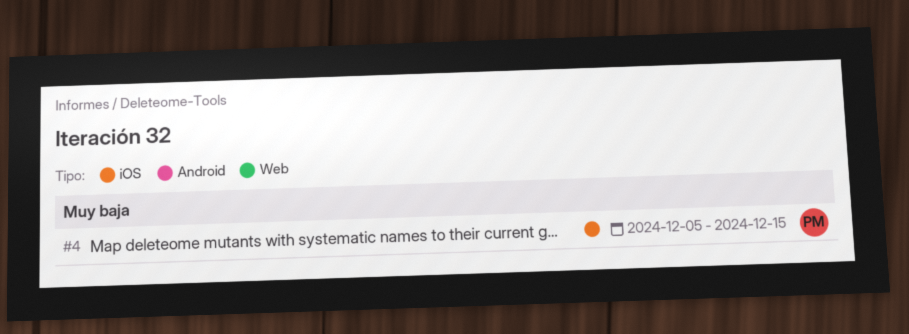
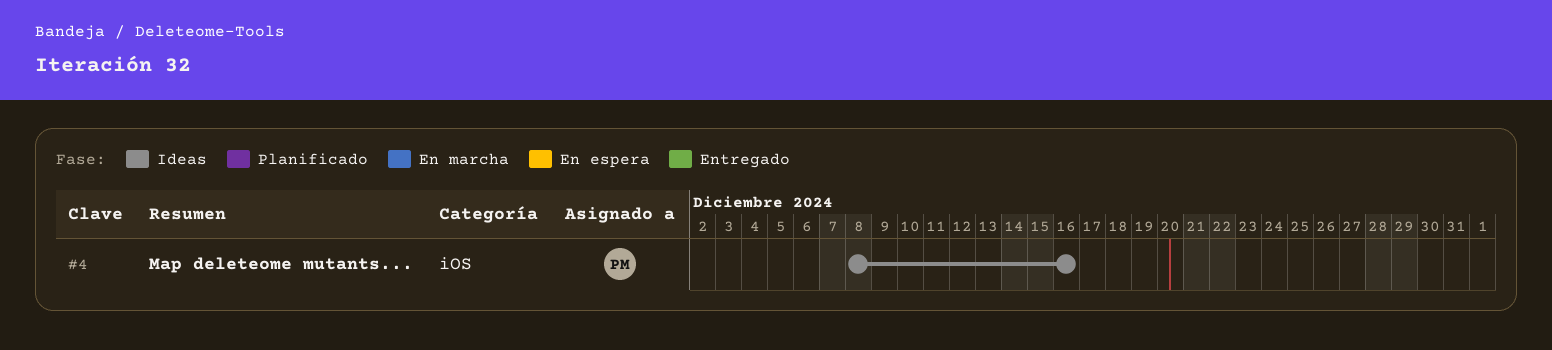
#4, start: Dec 5 -> Dec 8
#4, due: Dec 15 -> Dec 16

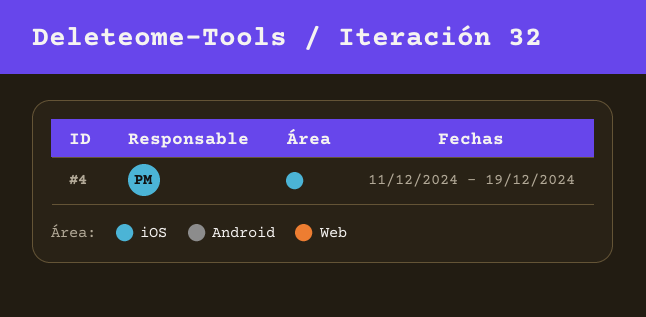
#4, start: Dec 8 -> Dec 11
#4, due: Dec 16 -> Dec 19

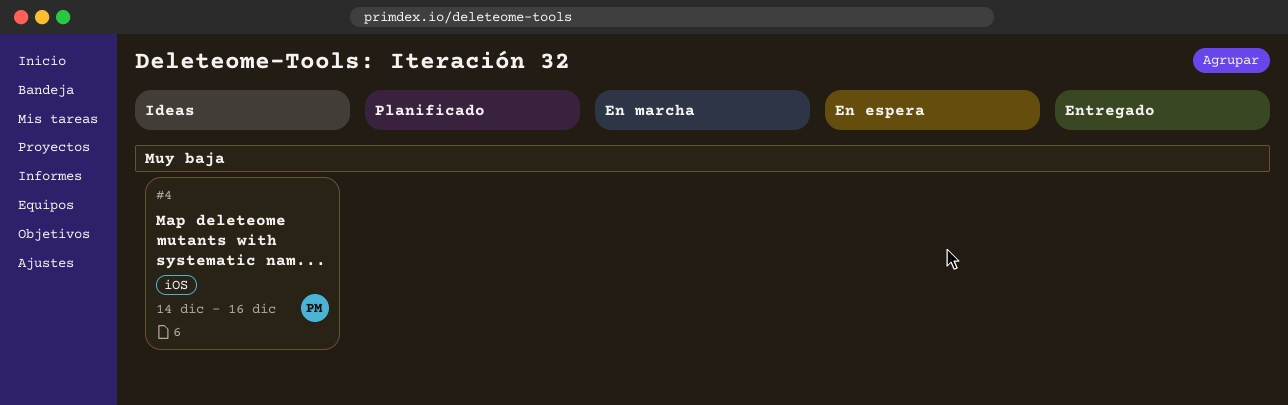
#4, start: Dec 11 -> Dec 14
#4, due: Dec 19 -> Dec 16

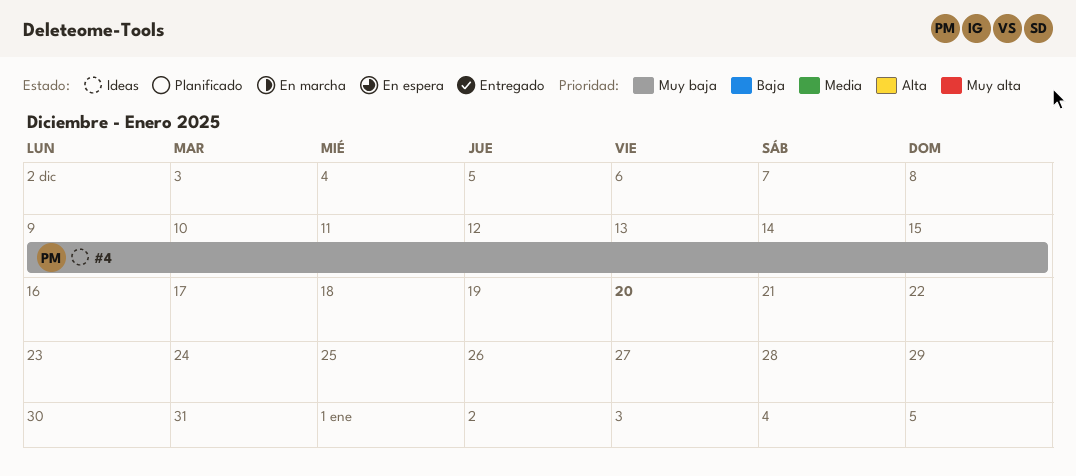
#4, start: Dec 14 -> Dec 9
#4, due: Dec 16 -> Dec 15

